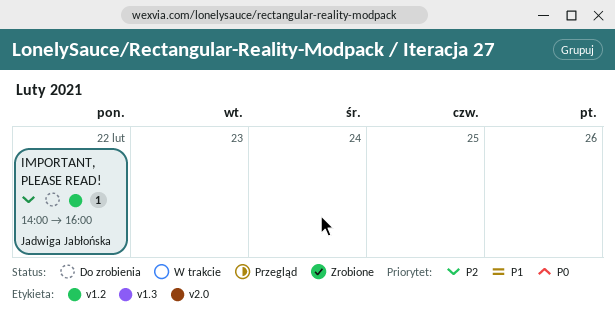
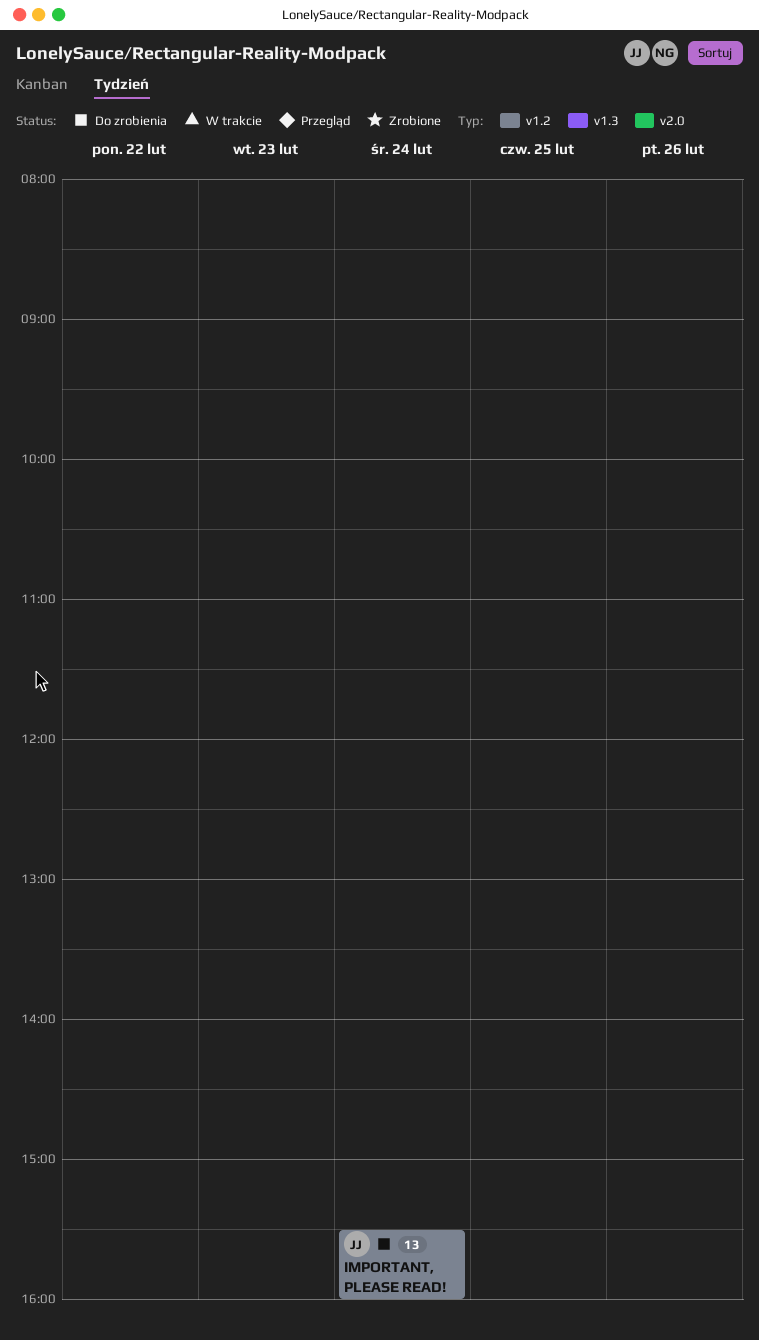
IMPORTANT, PLEASE READ!, estimate: 1 -> 13
IMPORTANT, PLEASE READ!, day: Feb 22 -> Feb 24
IMPORTANT, PLEASE READ!, begins: 14:00 -> 15:30

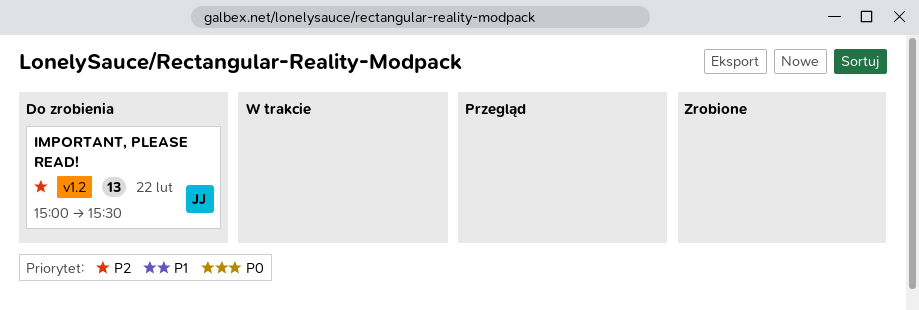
IMPORTANT, PLEASE READ!, day: Feb 24 -> Feb 22
IMPORTANT, PLEASE READ!, begins: 15:30 -> 15:00
IMPORTANT, PLEASE READ!, ends: 16:00 -> 15:30

